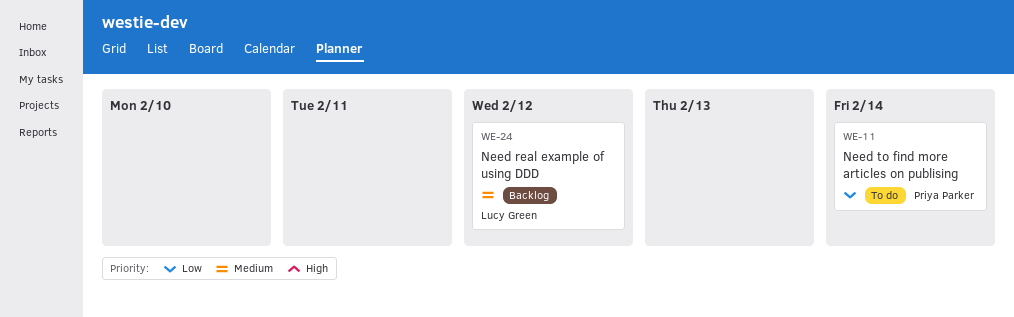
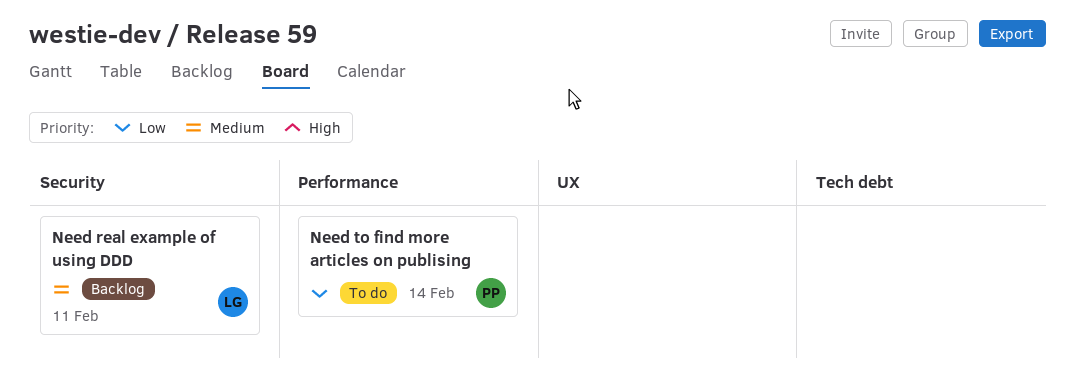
Need real example of using DDD, due: Feb 12 -> Feb 11

